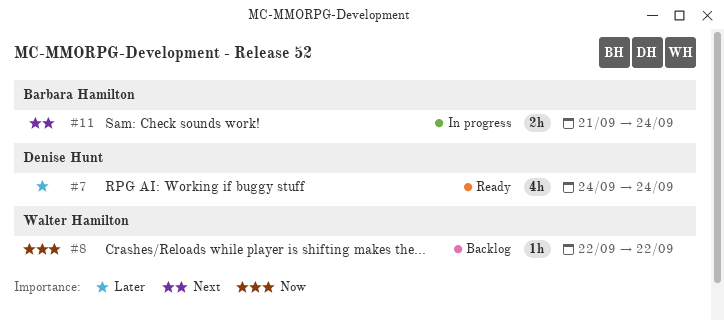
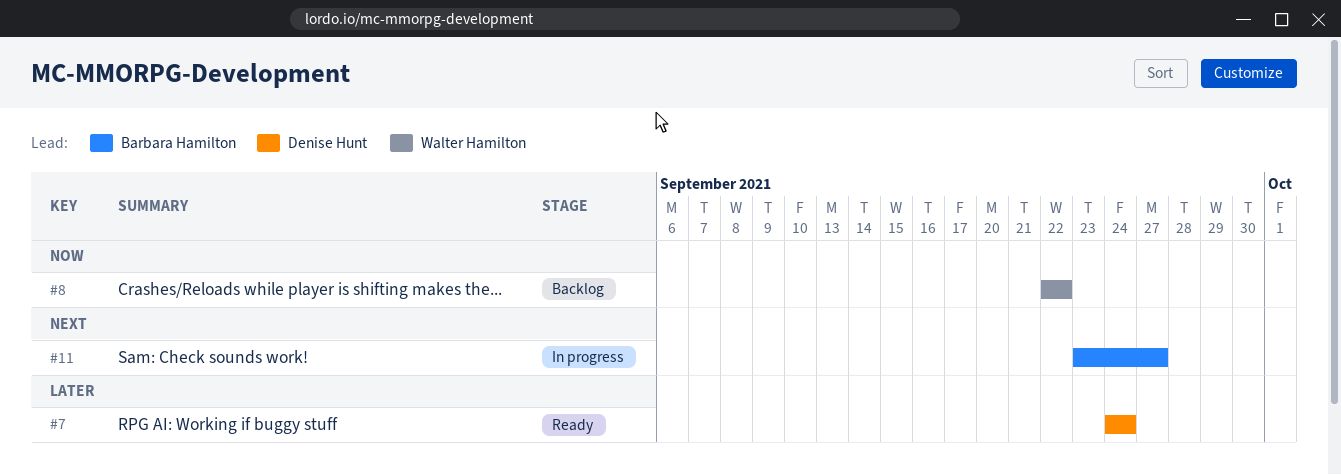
#11, start: Sep 21 -> Sep 23
#11, due: Sep 24 -> Sep 27

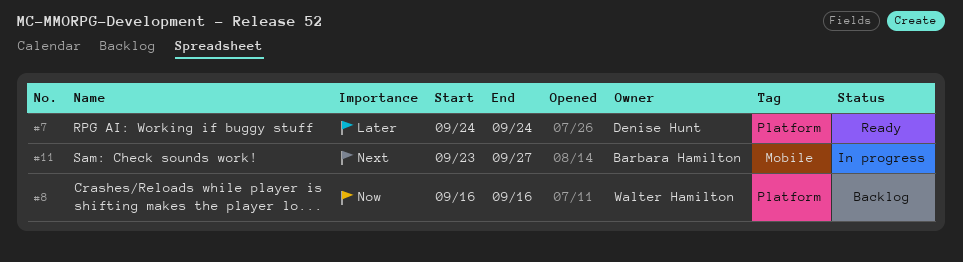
#8, start: Sep 22 -> Sep 16
#8, due: Sep 22 -> Sep 16

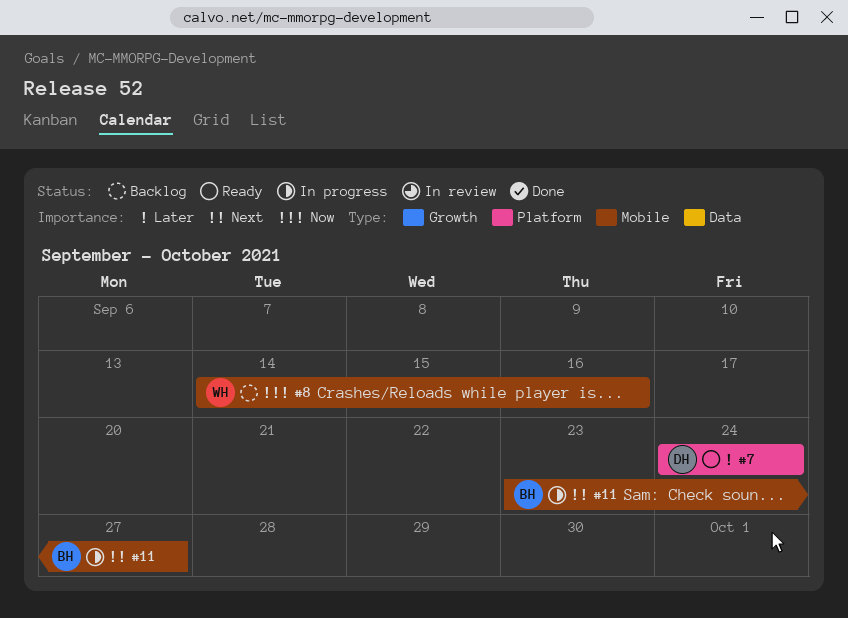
#8, label: Platform -> Mobile
#8, start: Sep 16 -> Sep 14

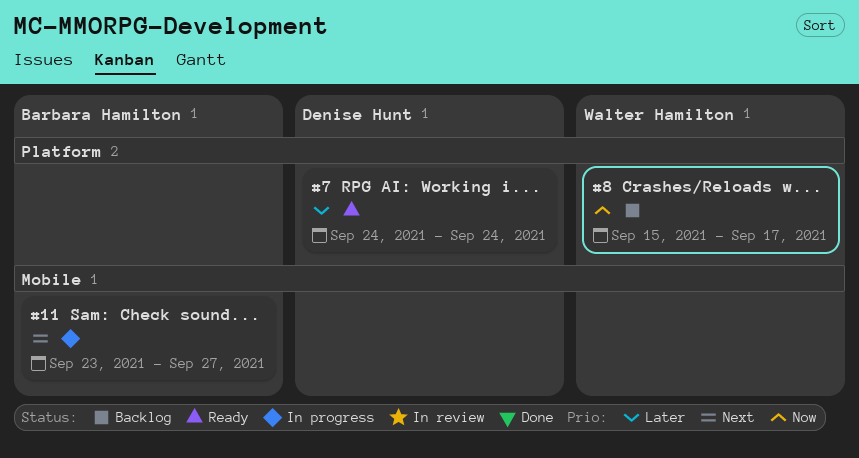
#8, label: Mobile -> Platform
#8, start: Sep 14 -> Sep 15
#8, due: Sep 16 -> Sep 17

